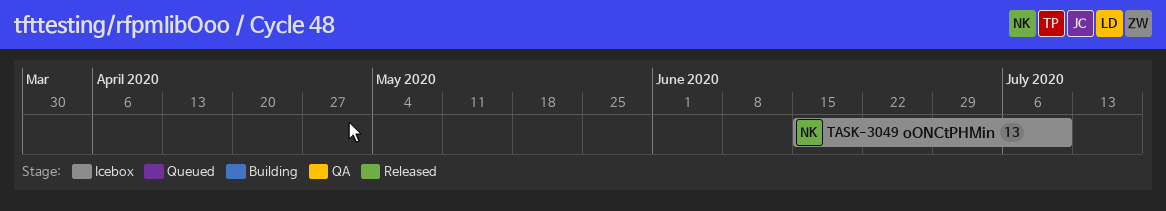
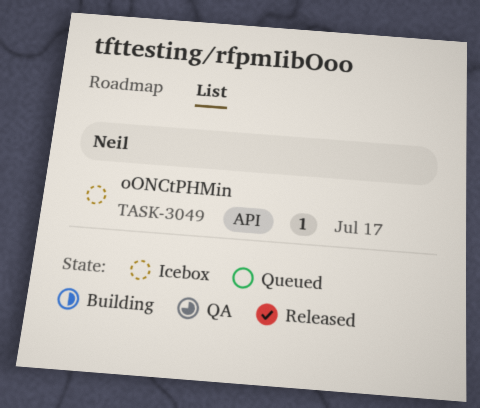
TASK-3049, estimate: 13 -> 1
TASK-3049, due: Jul 10 -> Jul 17

